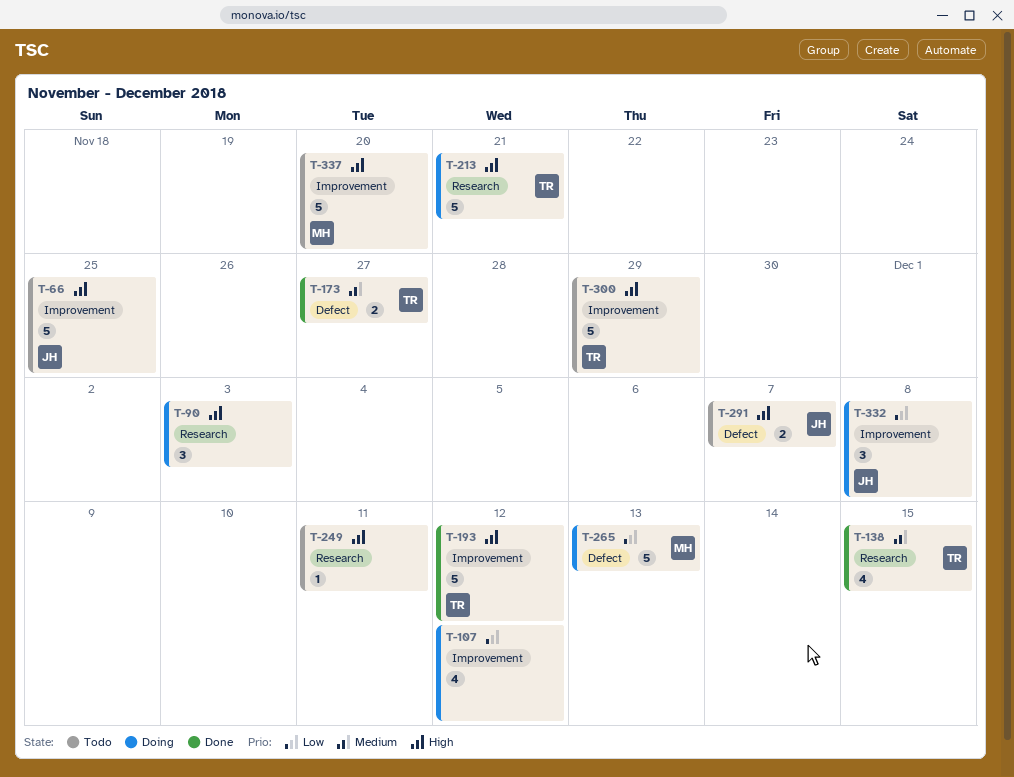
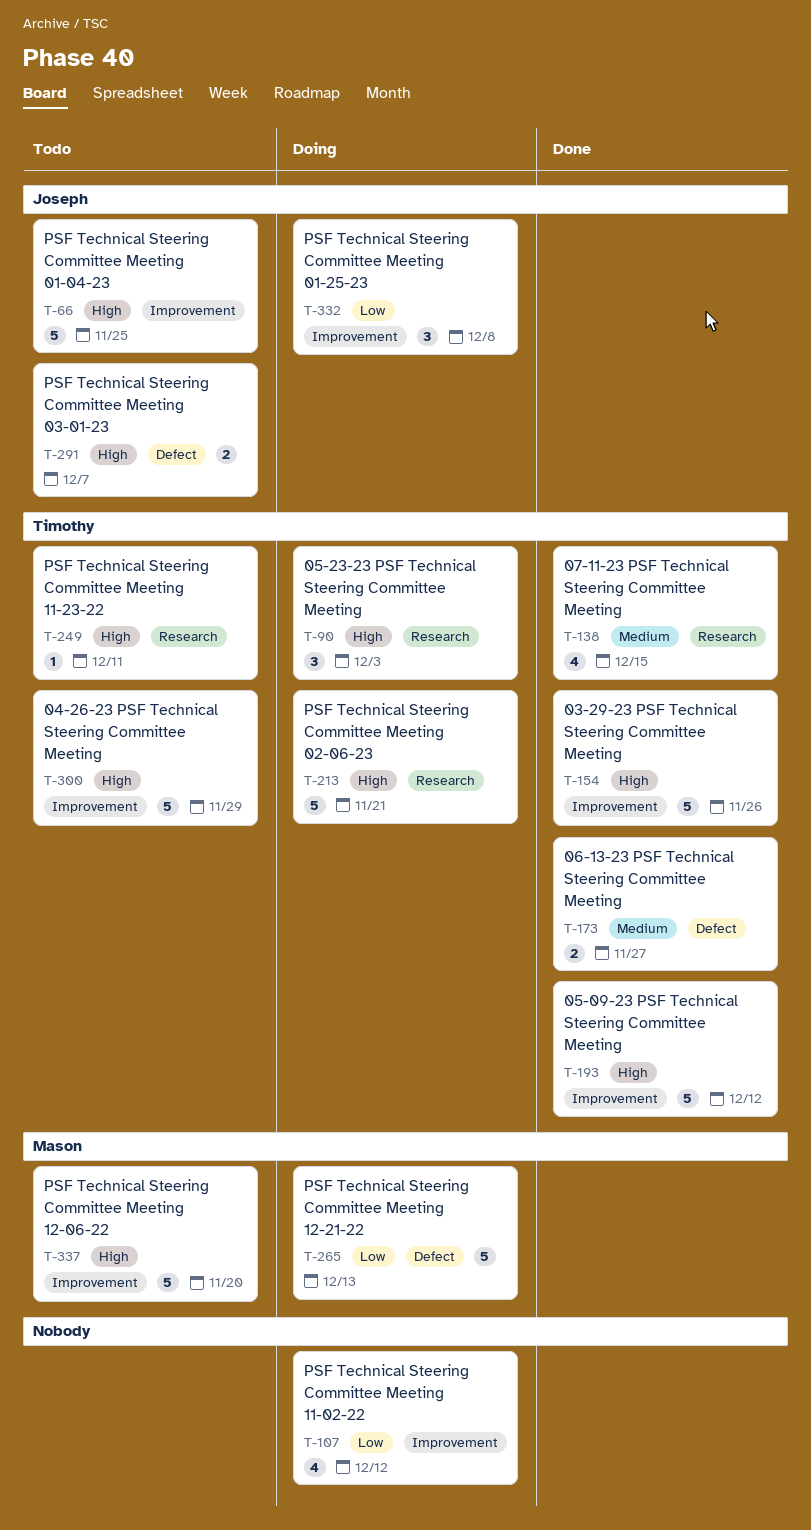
T-90, owner: none -> Timothy
T-154: none -> present
T-249, owner: none -> Timothy

